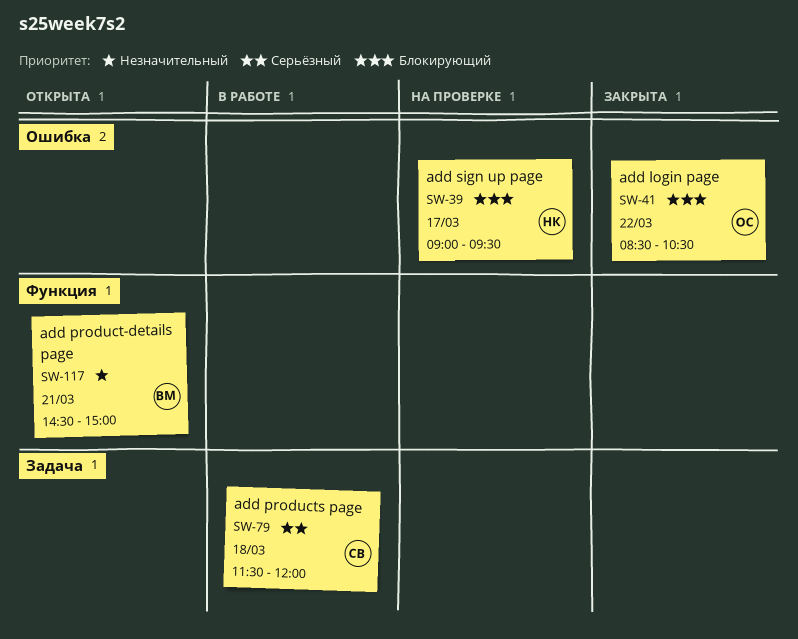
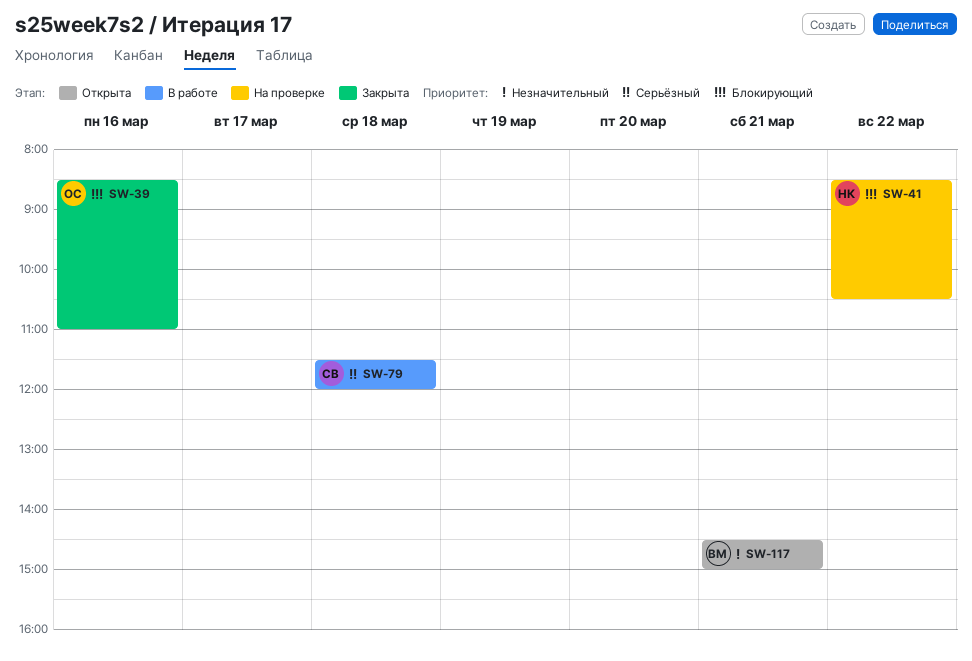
SW-39, status: На проверке -> Закрыта
SW-39, owner: НК -> ОС
SW-39, day: Mar 17 -> Mar 16
SW-39, begins: 09:00 -> 08:30
SW-39, ends: 09:30 -> 11:00
SW-41, status: Закрыта -> На проверке
SW-41, owner: ОС -> НК

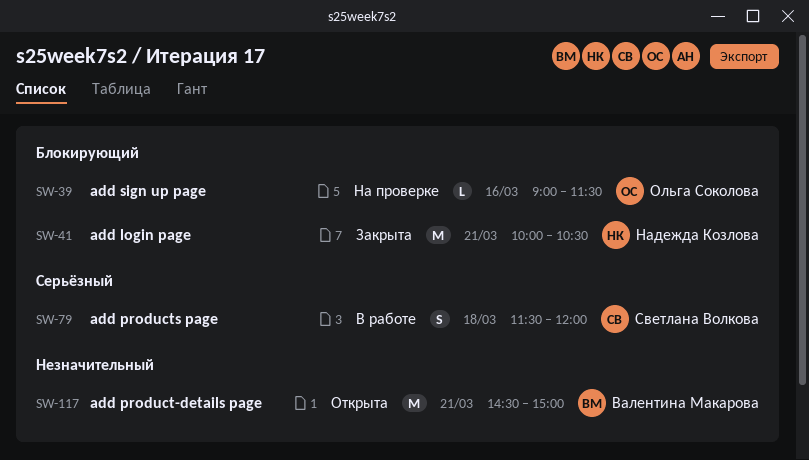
SW-39, status: Закрыта -> На проверке
SW-39, begins: 08:30 -> 09:00
SW-39, ends: 11:00 -> 11:30
SW-41, status: На проверке -> Закрыта
SW-41, day: Mar 22 -> Mar 21
SW-41, begins: 08:30 -> 10:00

